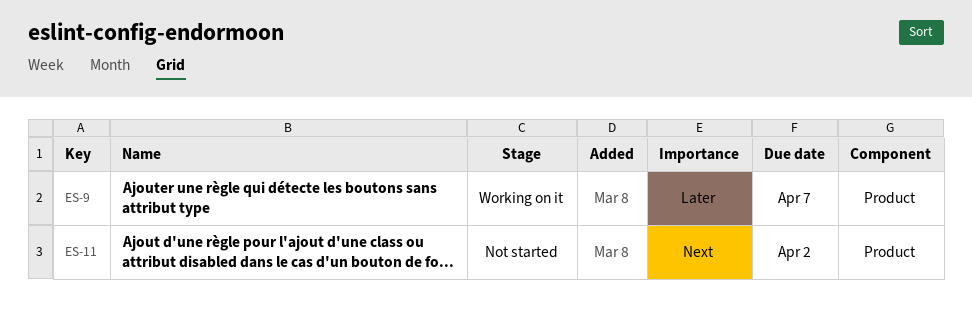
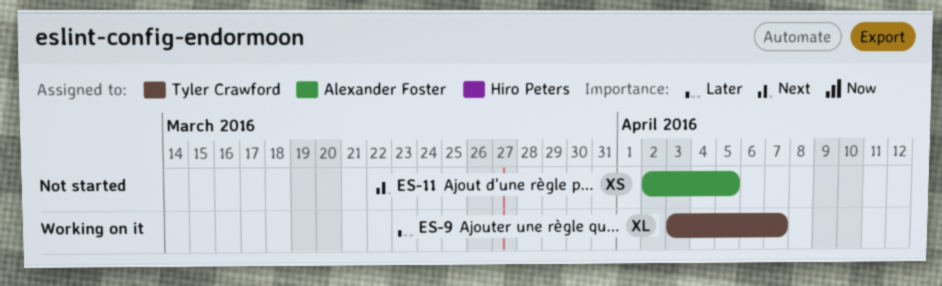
ES-11, due: Apr 2 -> Apr 5

